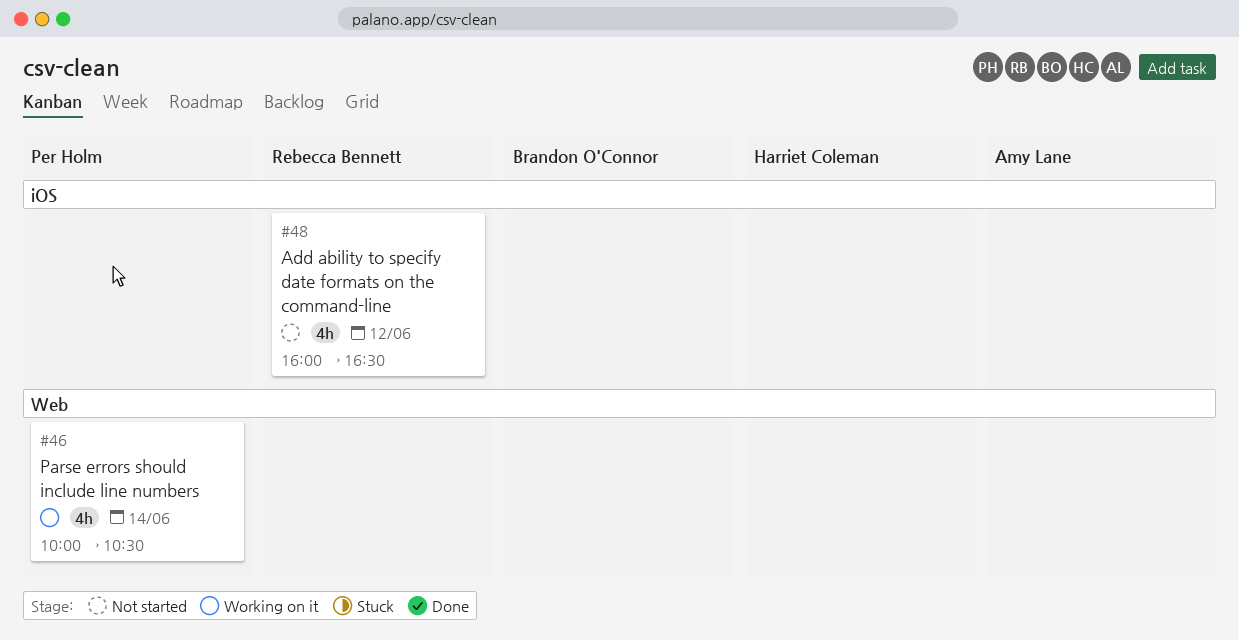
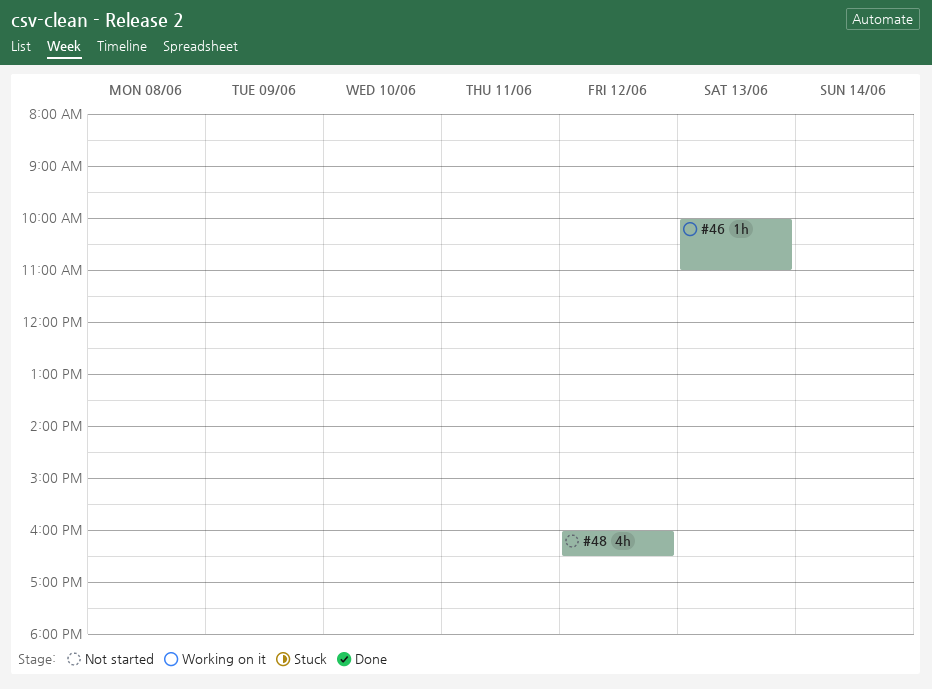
#46, estimate: 4h -> 1h
#46, day: Jun 14 -> Jun 13
#46, ends: 10:30 -> 11:00

